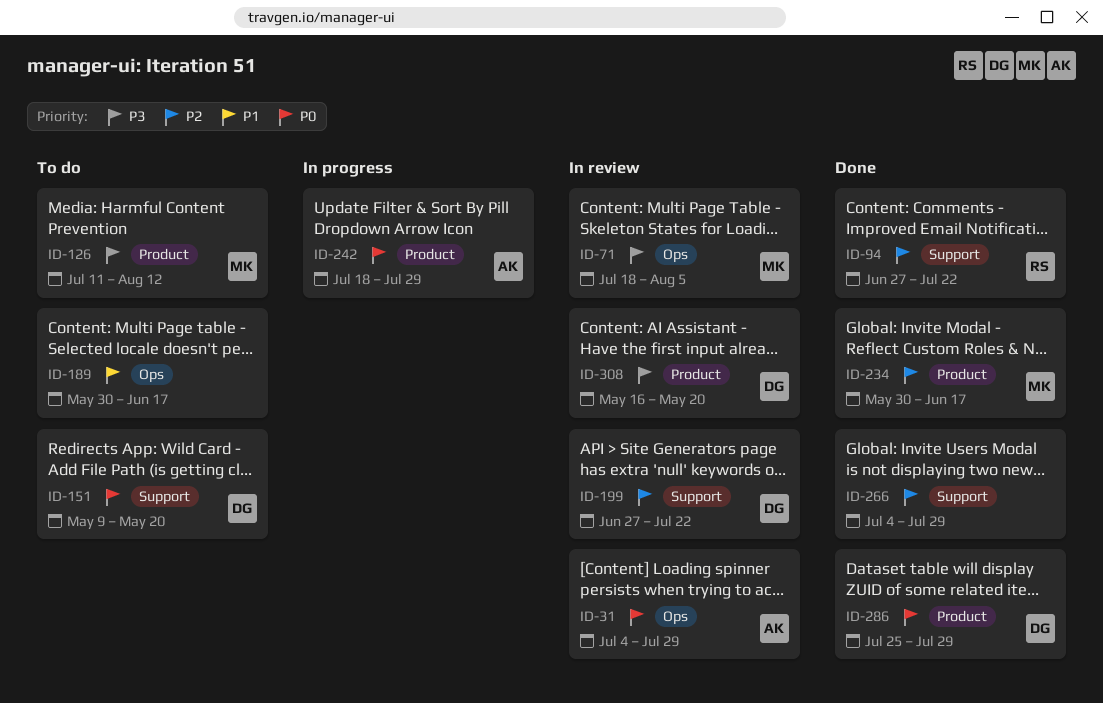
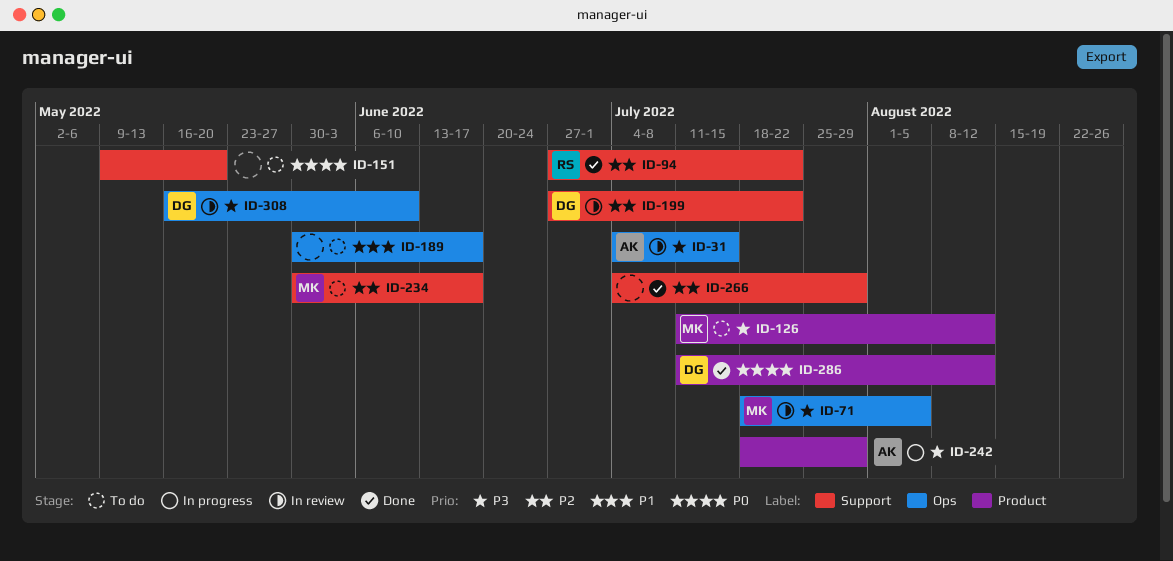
ID-31, priority: P0 -> P3
ID-31, due: Jul 29 -> Jul 15
ID-151, owner: DG -> none
ID-234, status: Done -> To do
ID-234, label: Product -> Support
ID-242, priority: P0 -> P3
ID-286, start: Jul 25 -> Jul 11
ID-286, due: Jul 29 -> Aug 12
ID-308, label: Product -> Ops
ID-308, due: May 20 -> Jun 10

